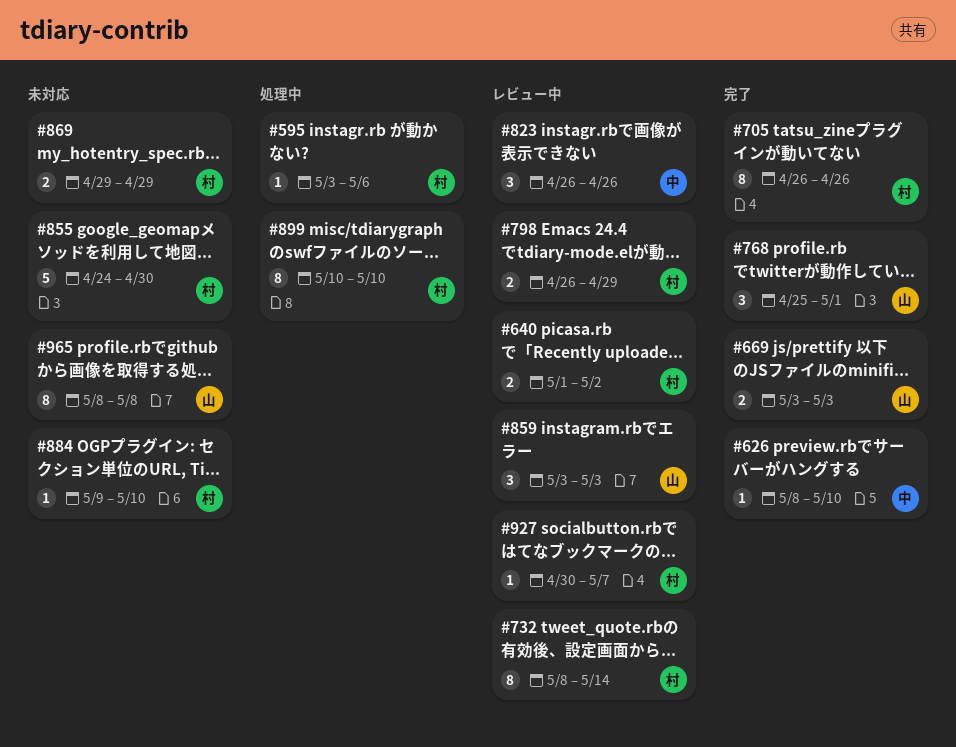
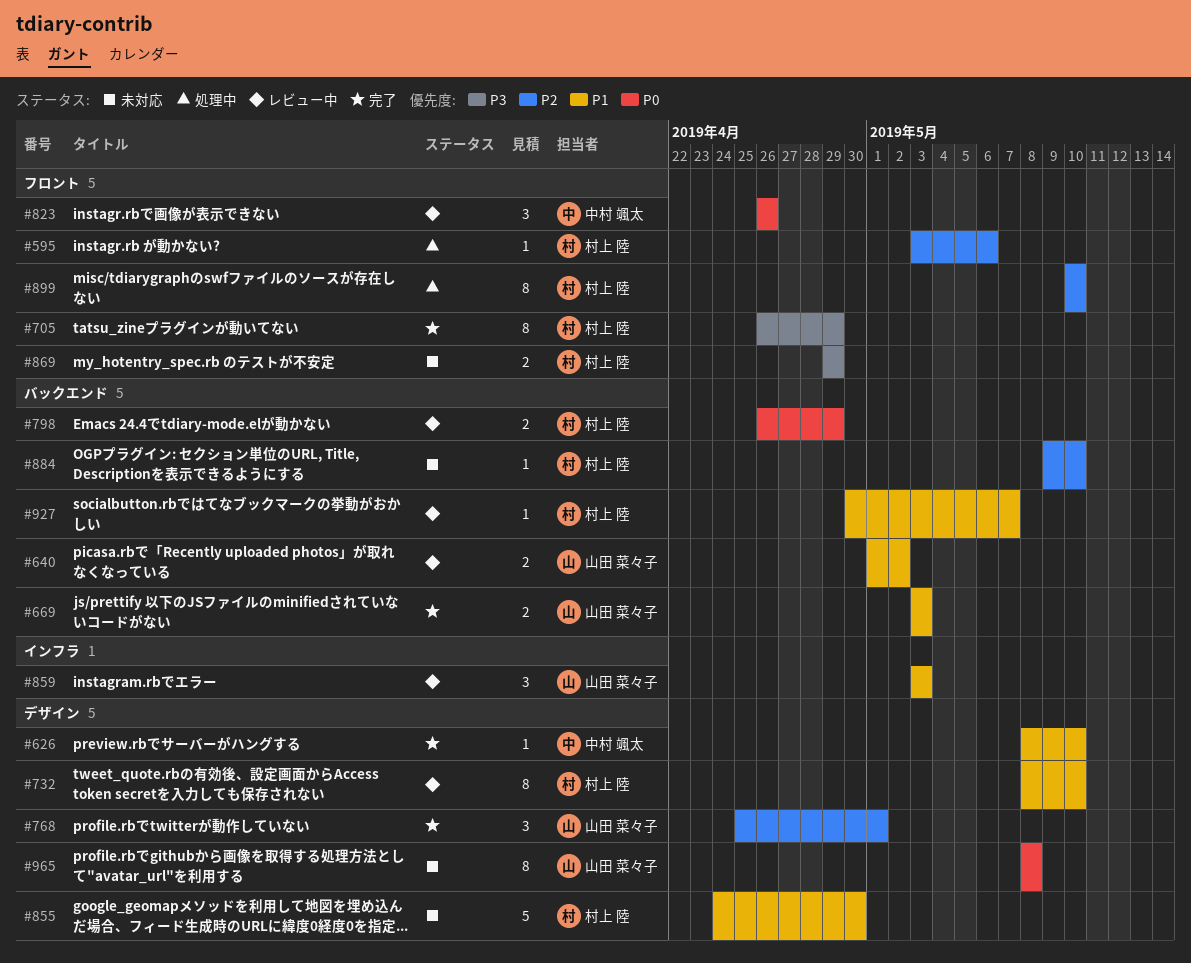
#640, owner: 村上 陸 -> 山田 菜々子
#705, due: Apr 26 -> Apr 29
#732, due: May 14 -> May 10

